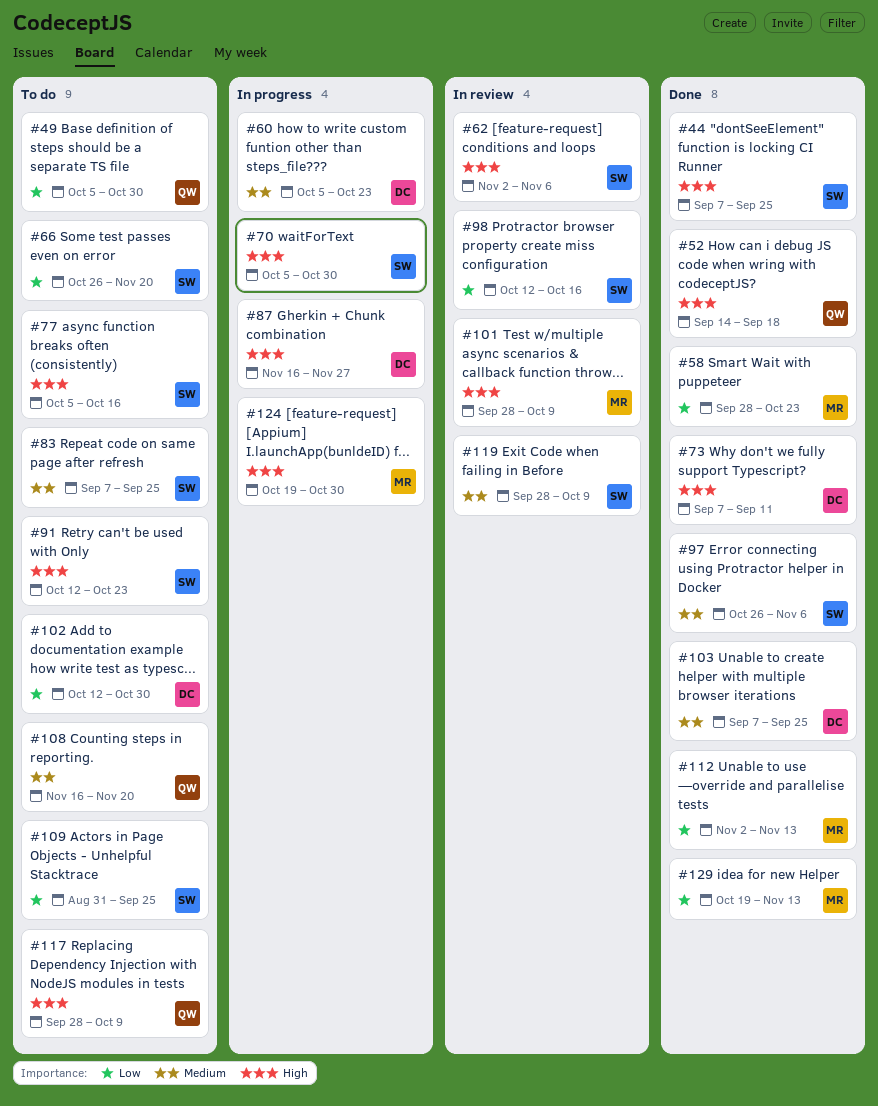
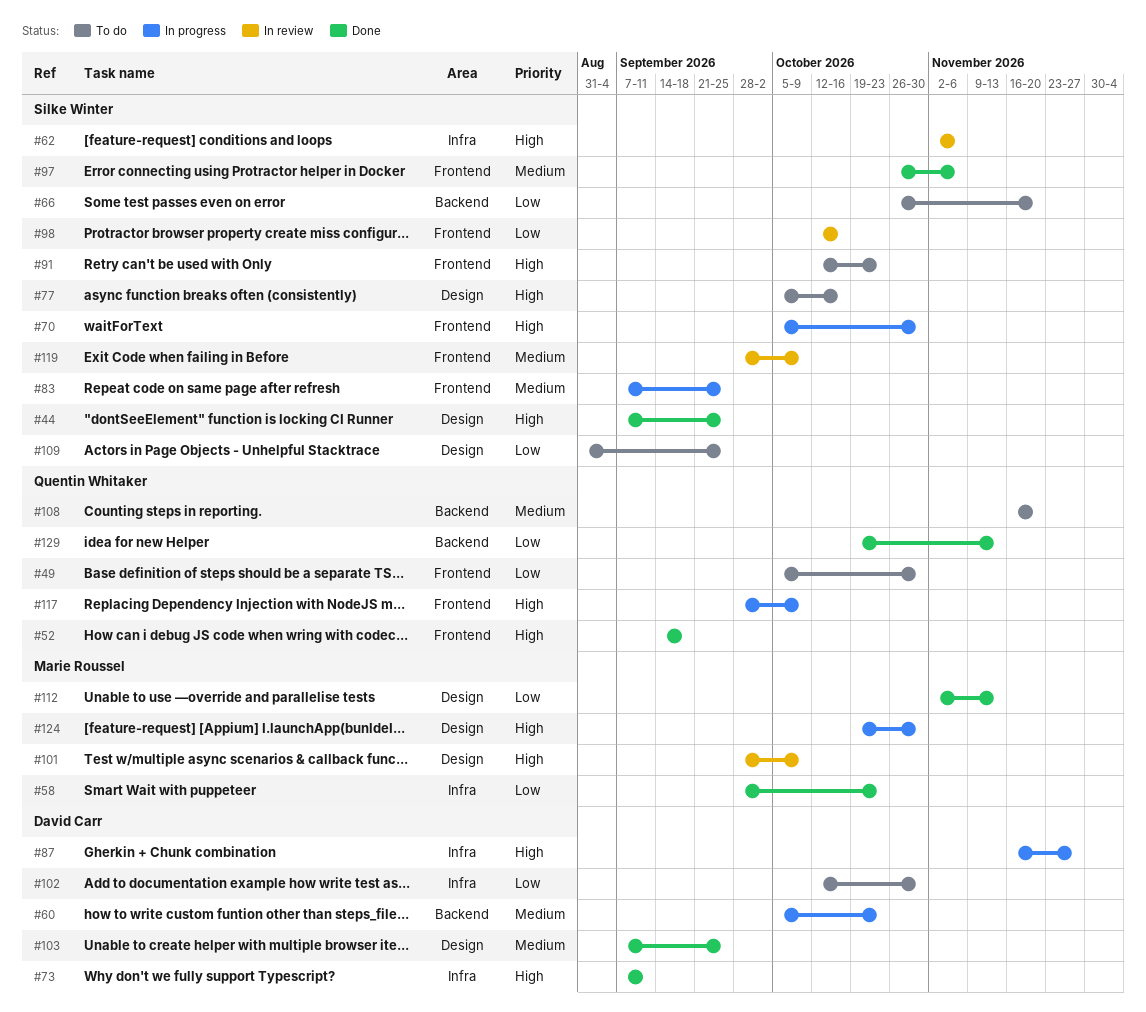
#83, status: To do -> In progress
#117, status: To do -> In progress
#129, owner: Marie Roussel -> Quentin Whitaker

